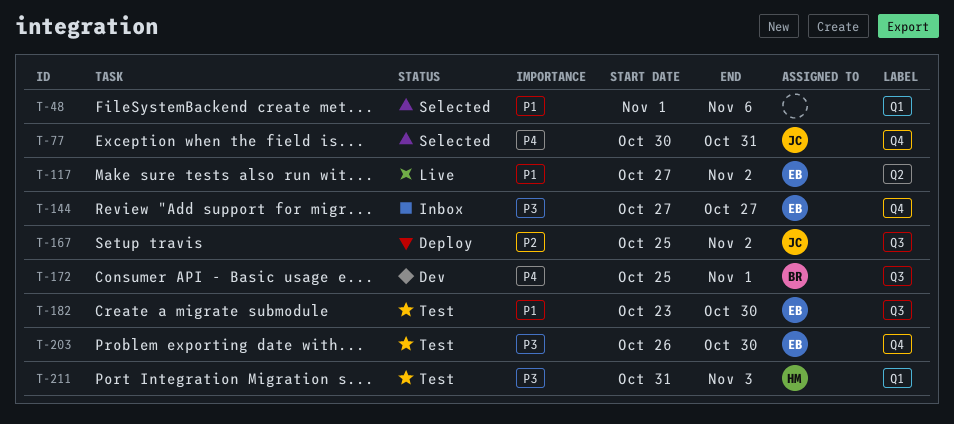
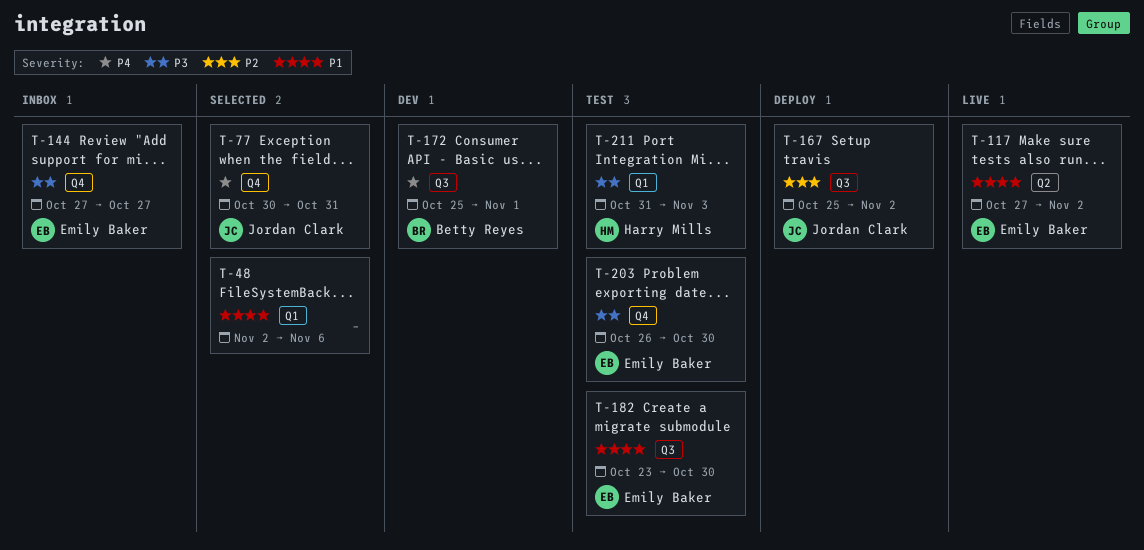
T-48, start: Nov 1 -> Nov 2

